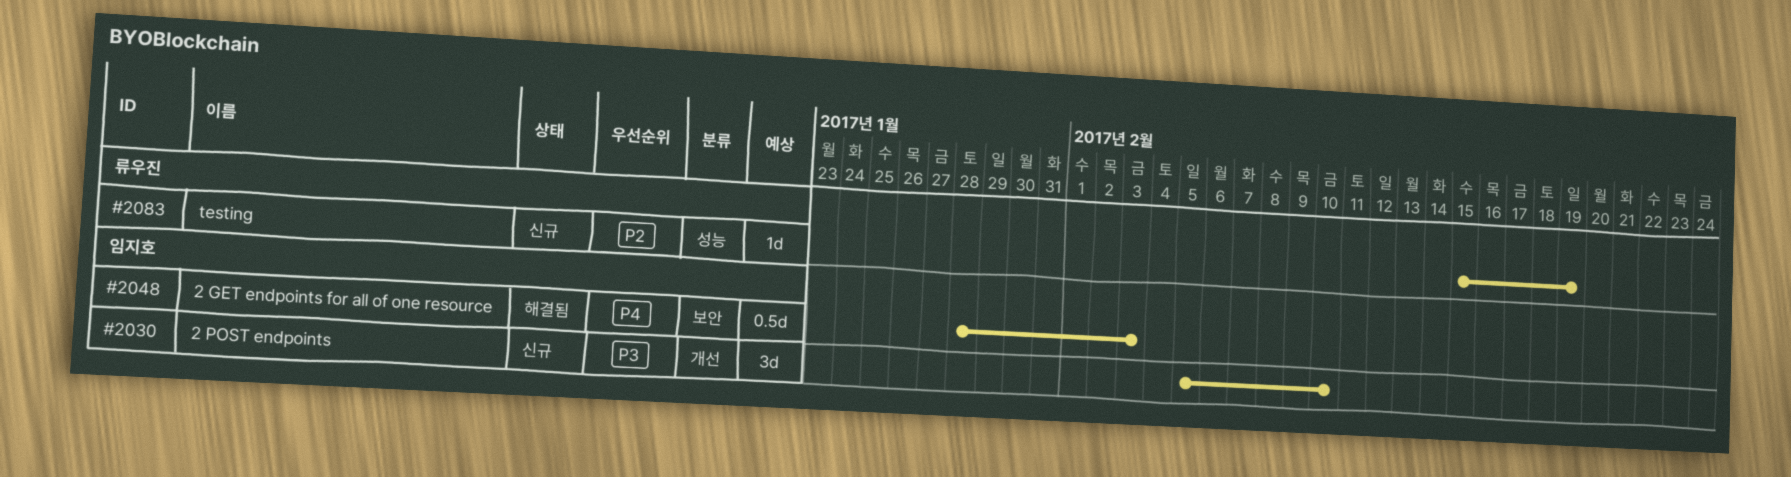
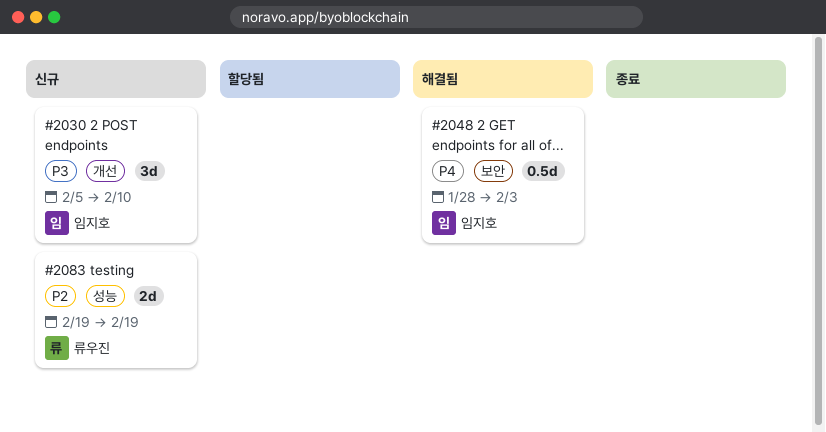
#2083, estimate: 1d -> 2d
#2083, start: Feb 15 -> Feb 19

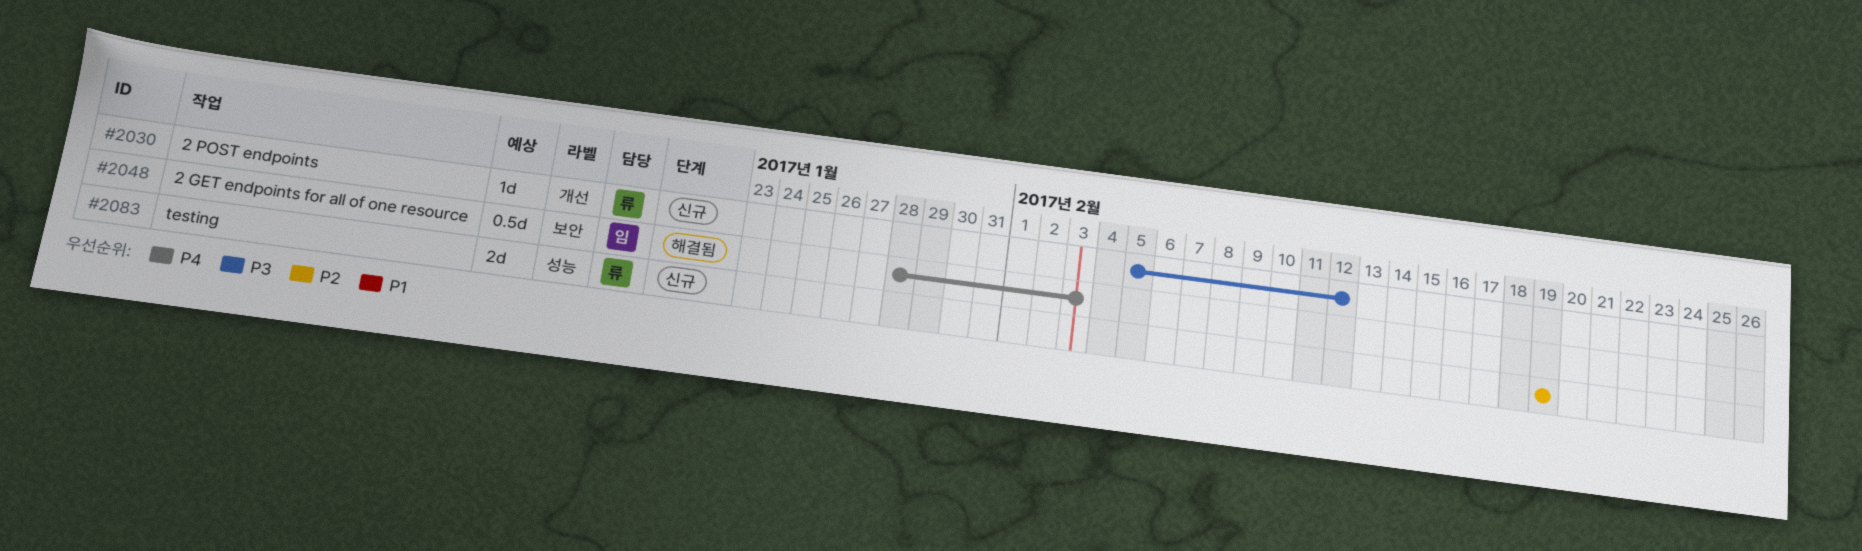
#2030, owner: 임지호 -> 류우진
#2030, estimate: 3d -> 1d
#2030, due: Feb 10 -> Feb 12

